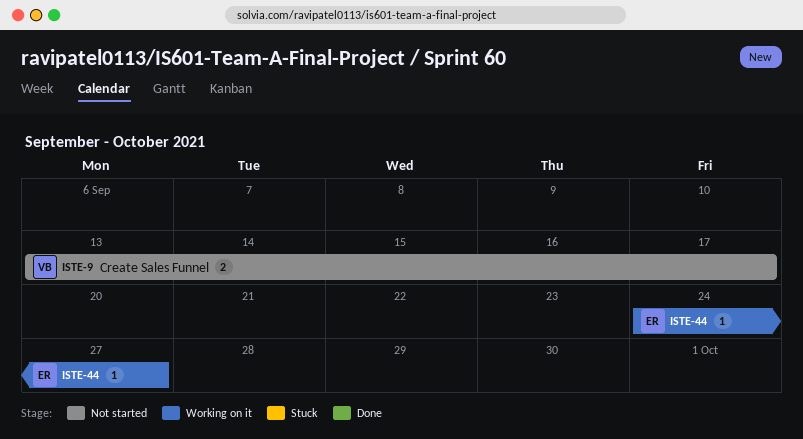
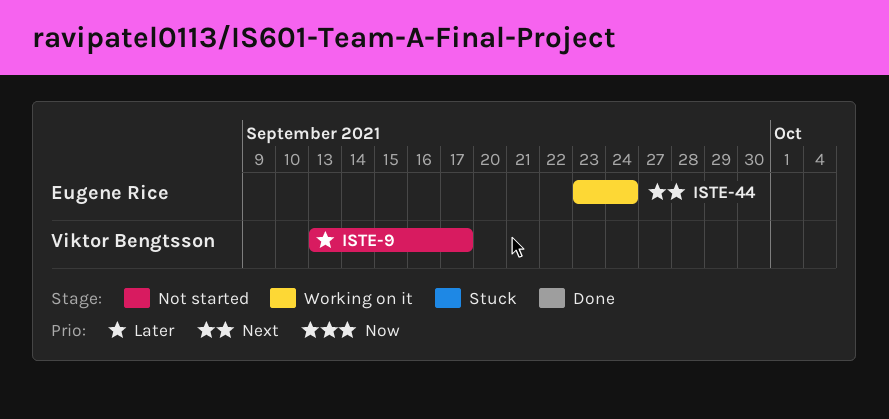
ISTE-44, start: Sep 24 -> Sep 23
ISTE-44, due: Sep 27 -> Sep 24

